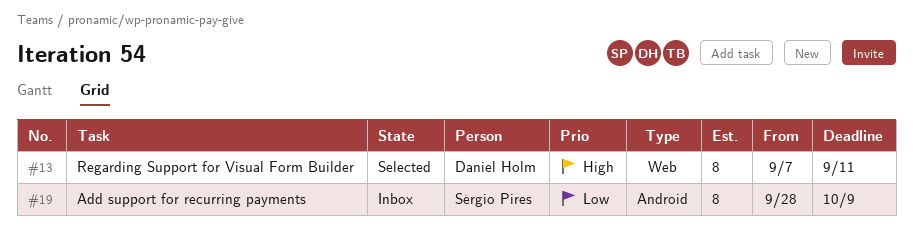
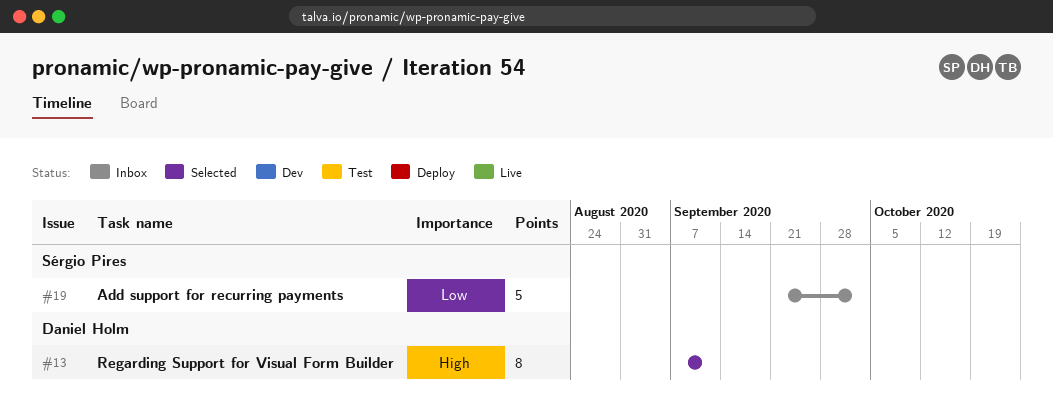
#19, estimate: 8 -> 5
#19, start: Sep 28 -> Sep 21
#19, due: Oct 9 -> Oct 2

